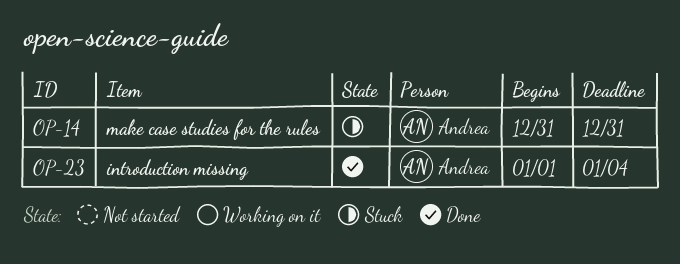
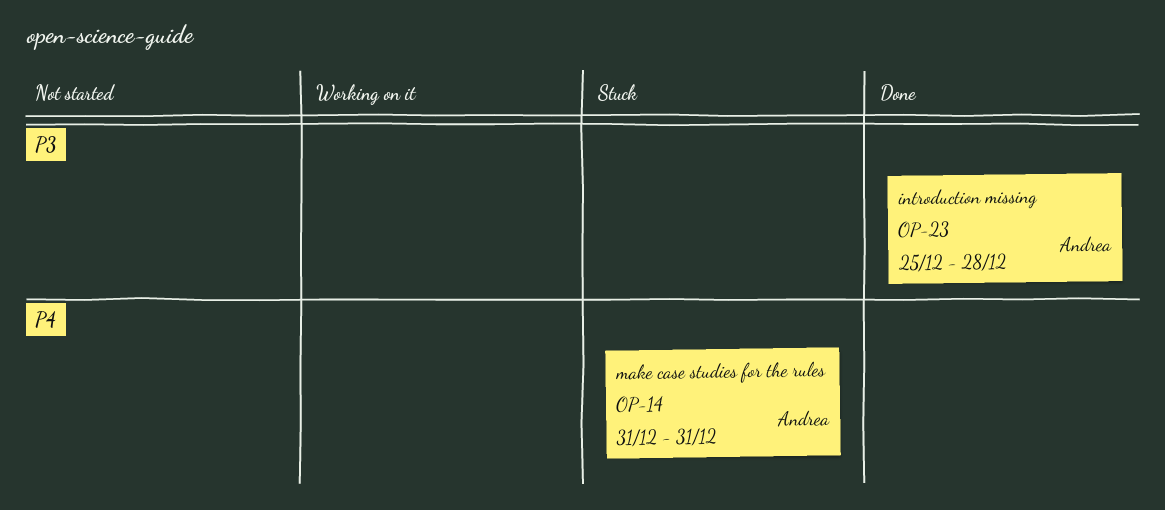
OP-23, start: Jan 1 -> Dec 25
OP-23, due: Jan 4 -> Dec 28

